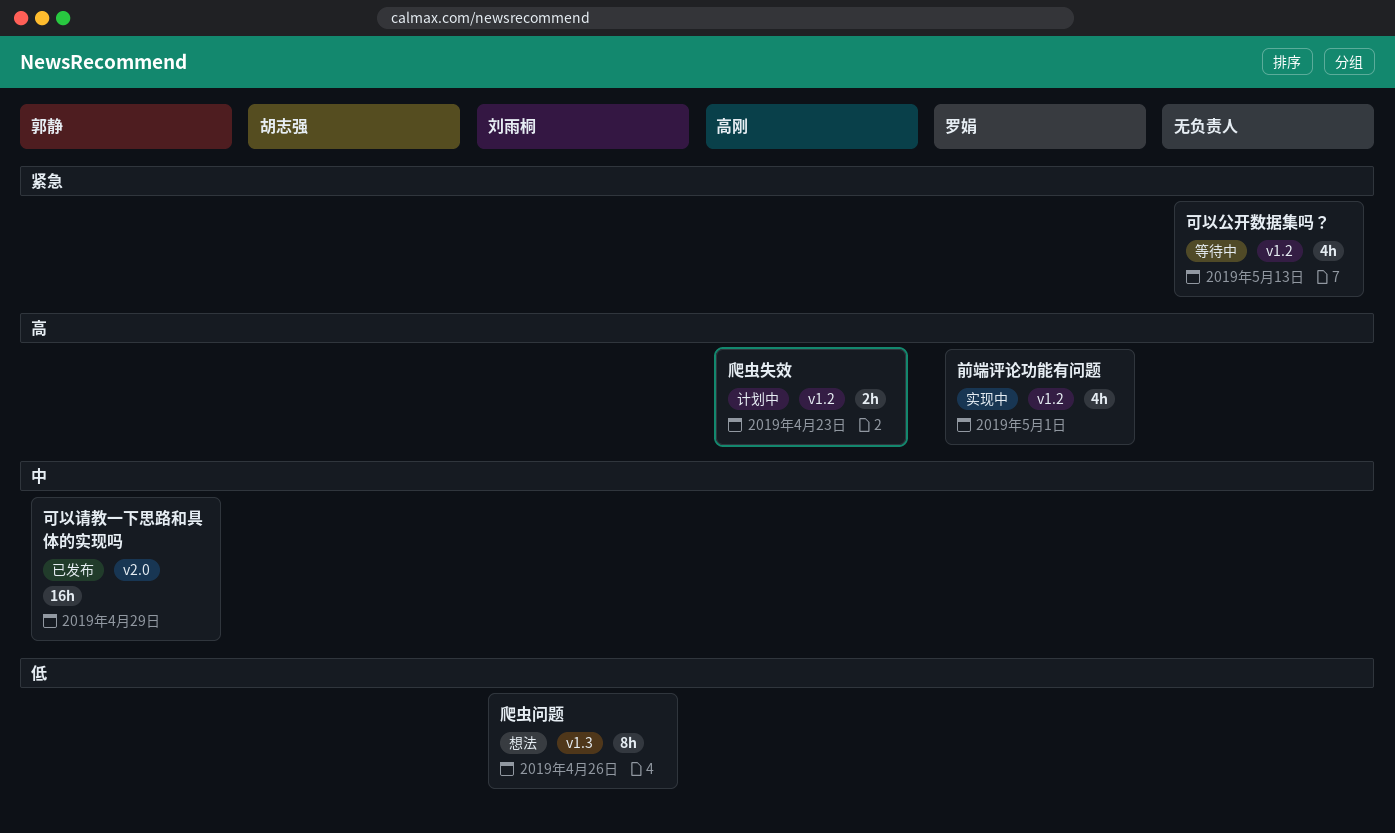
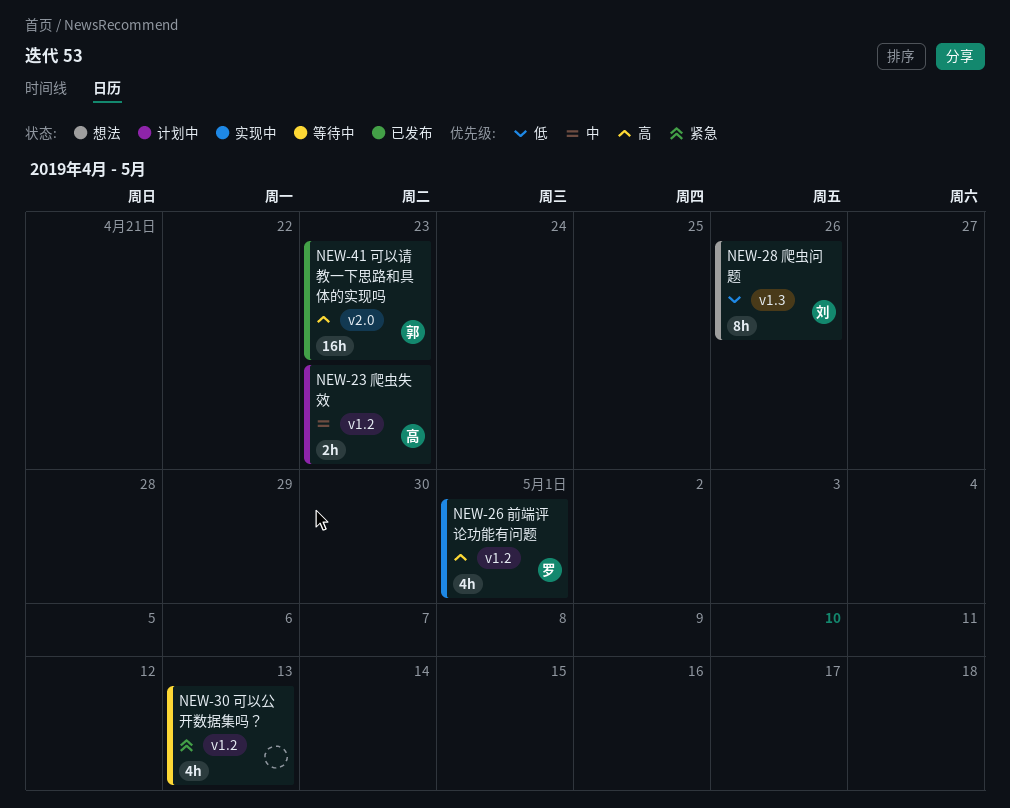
可以请教一下思路和具体的实现吗, priority: 中 -> 高
可以请教一下思路和具体的实现吗, due: Apr 29 -> Apr 23
爬虫失效, priority: 高 -> 中

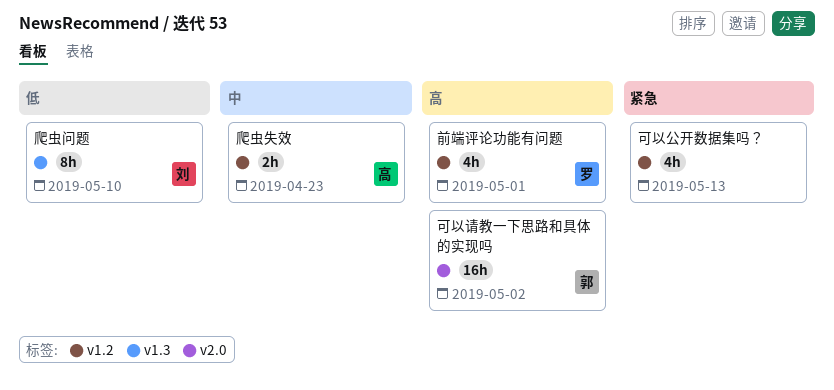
可以请教一下思路和具体的实现吗, due: Apr 23 -> May 2
爬虫问题, due: Apr 26 -> May 10

